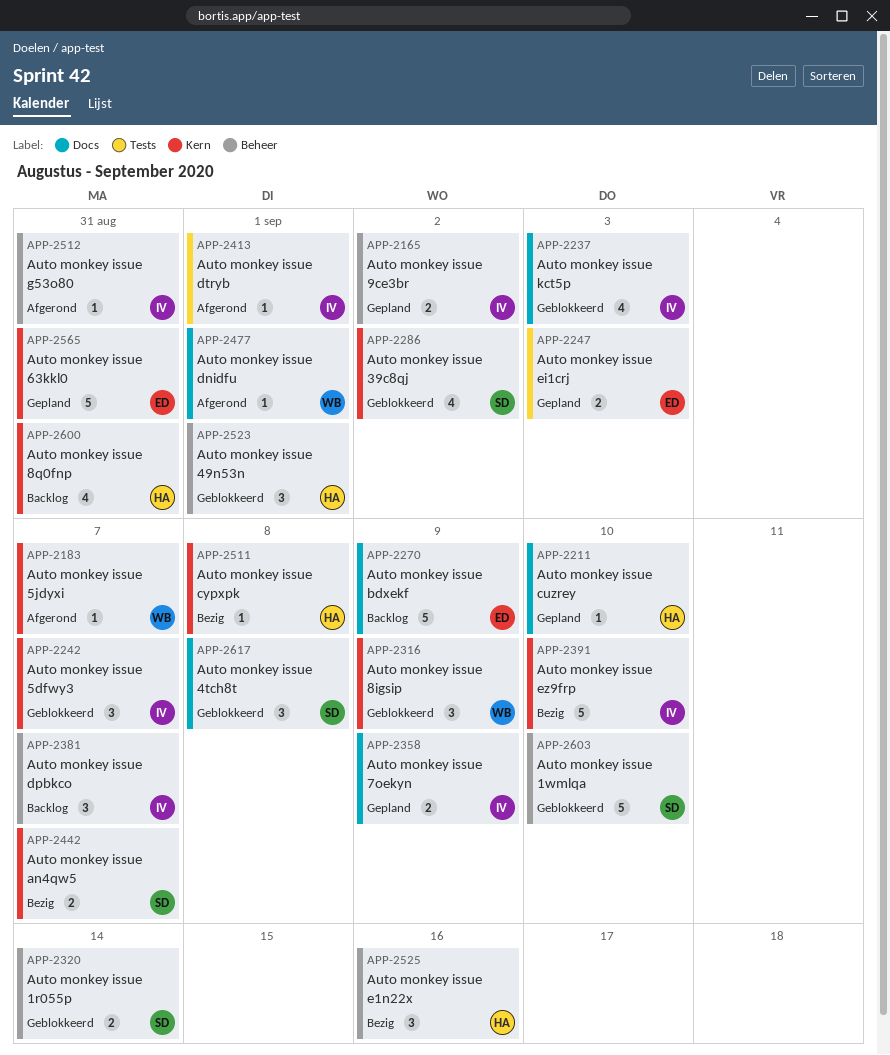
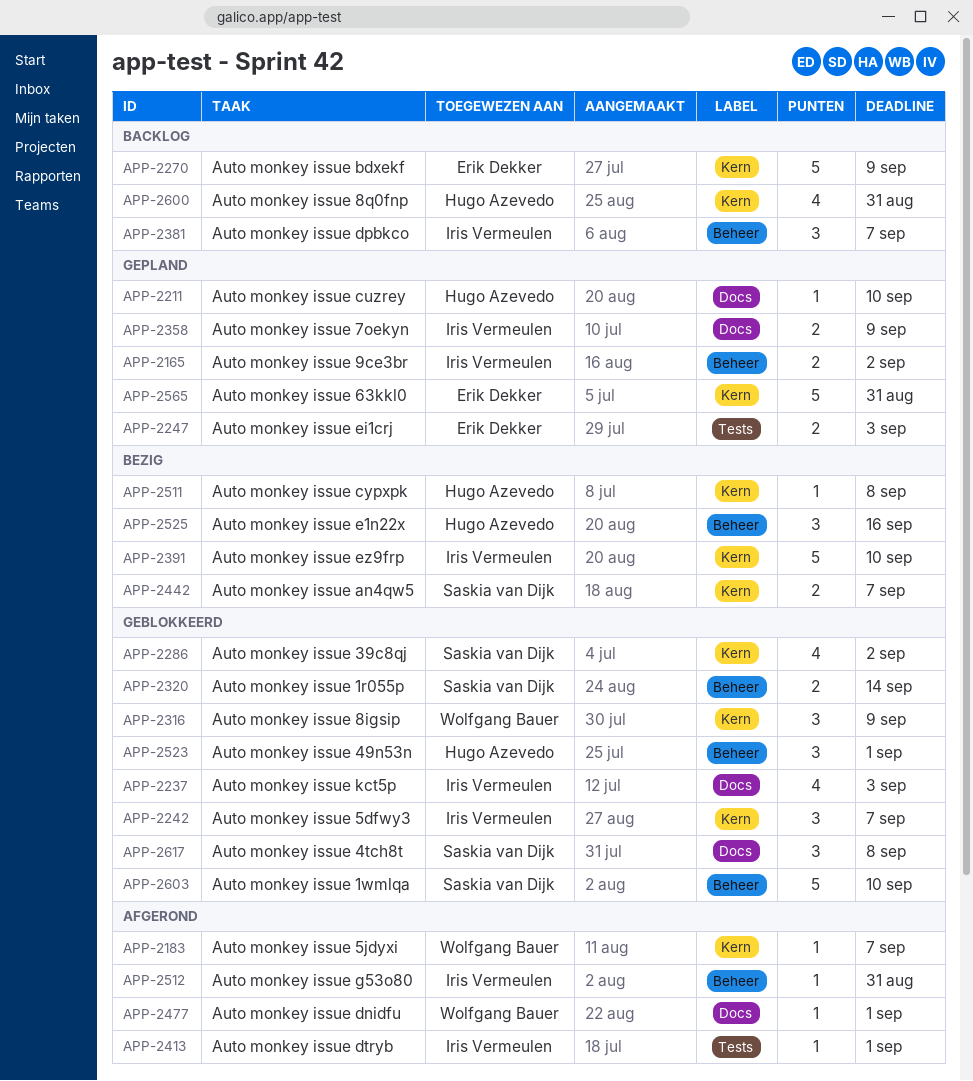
APP-2270, label: Docs -> Kern

